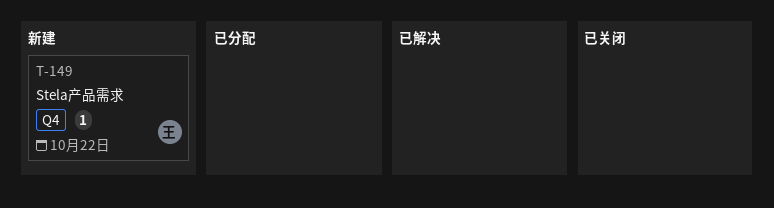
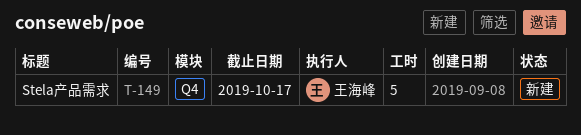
T-149, estimate: 1 -> 5
T-149, due: Oct 22 -> Oct 17

